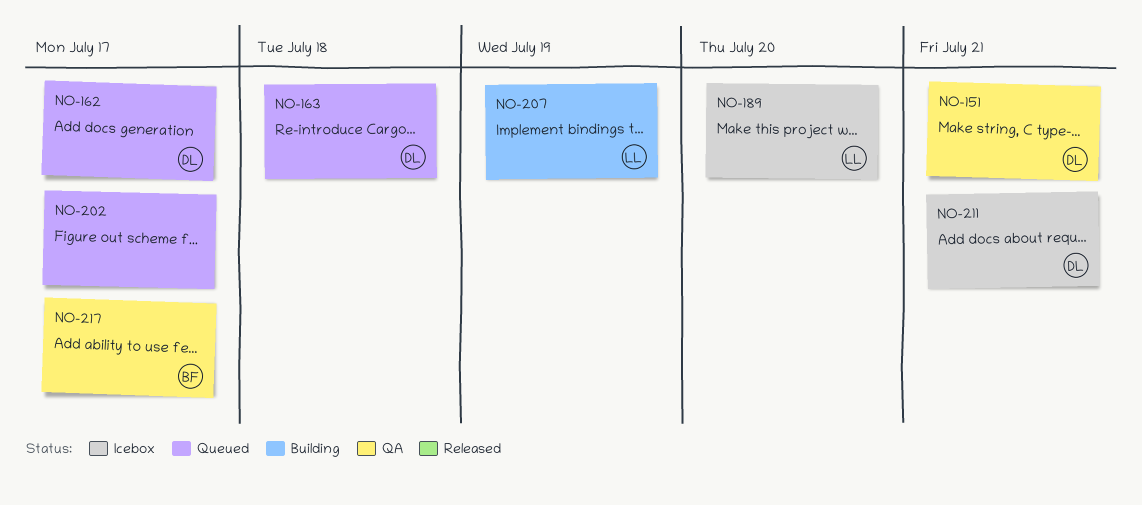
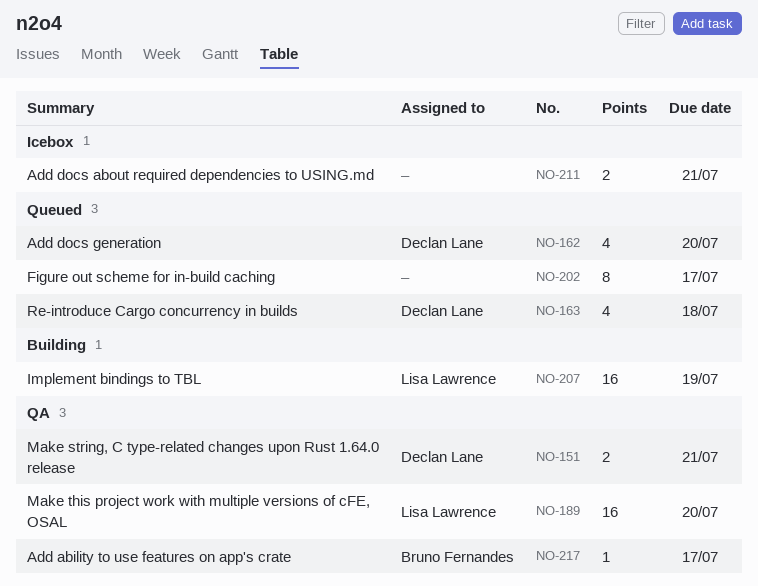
NO-162, due: Jul 17 -> Jul 20
NO-189, status: Icebox -> QA
NO-211, owner: Declan Lane -> none

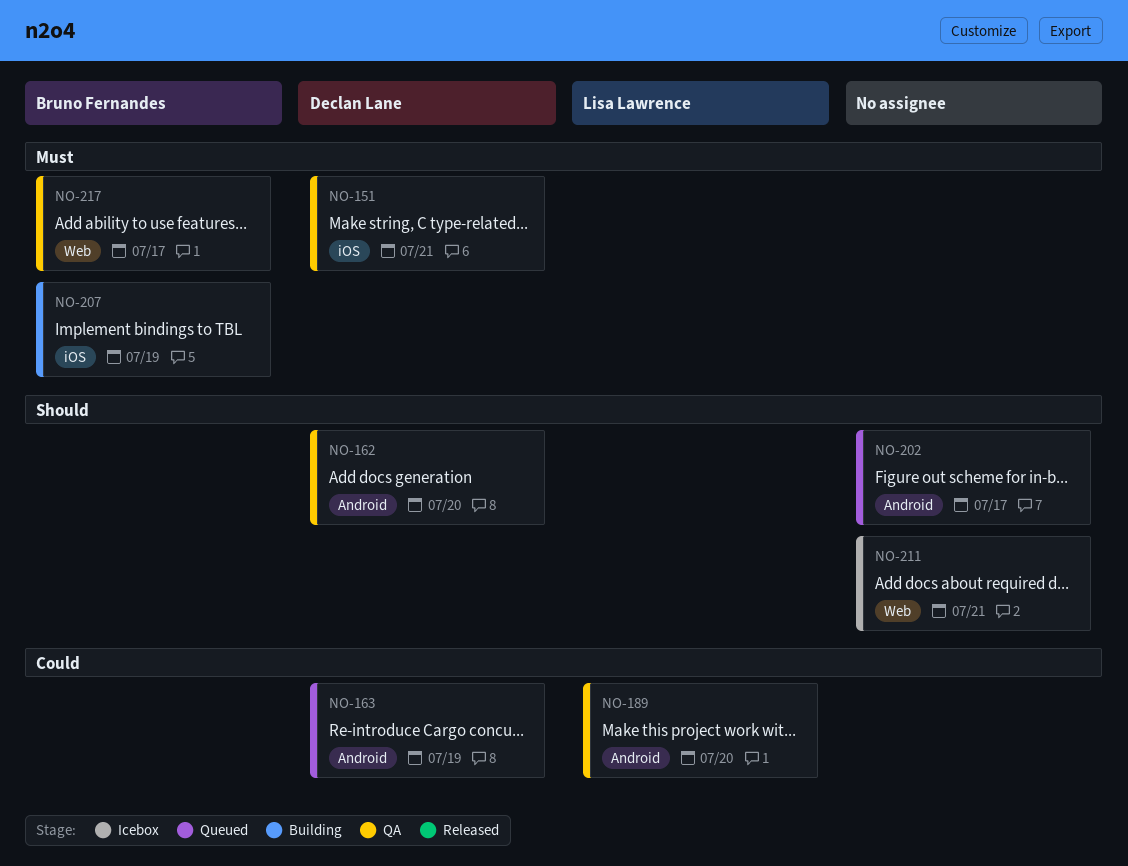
NO-162, status: Queued -> QA
NO-163, due: Jul 18 -> Jul 19
NO-207, owner: Lisa Lawrence -> Bruno Fernandes

